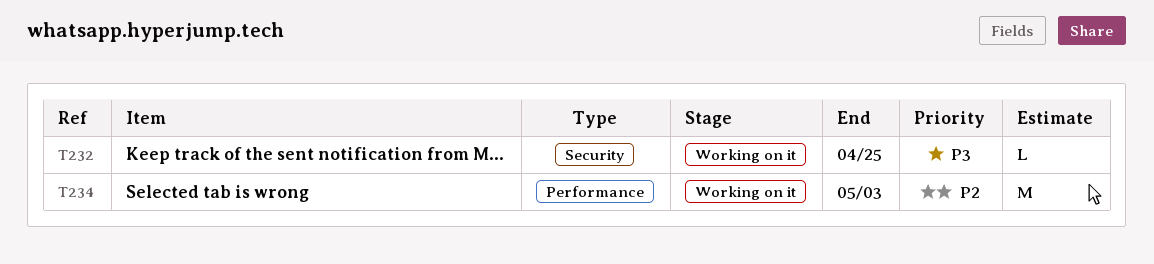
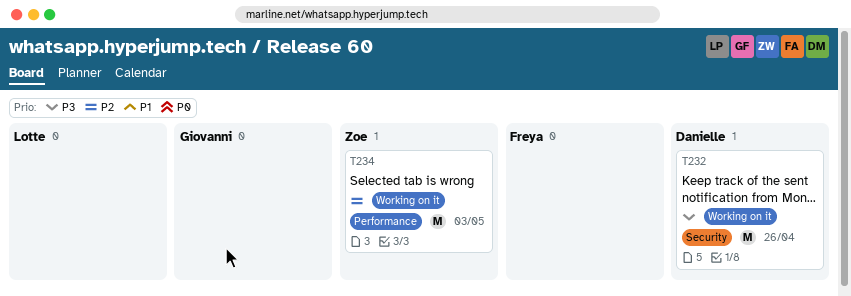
T232, estimate: L -> M
T232, due: Apr 25 -> Apr 26

